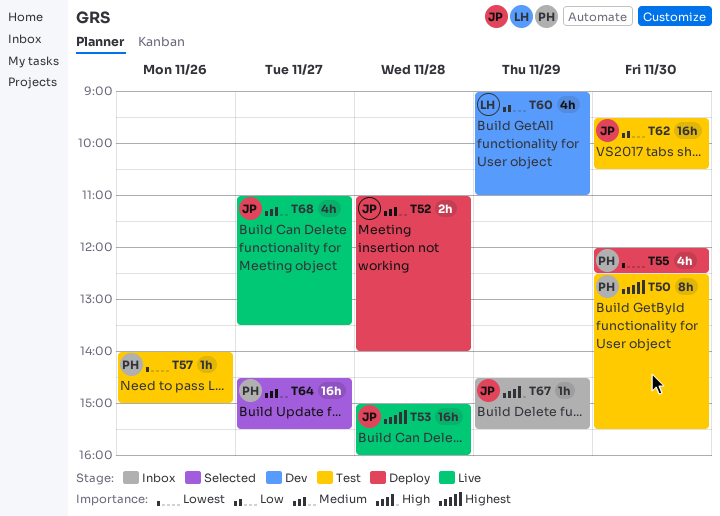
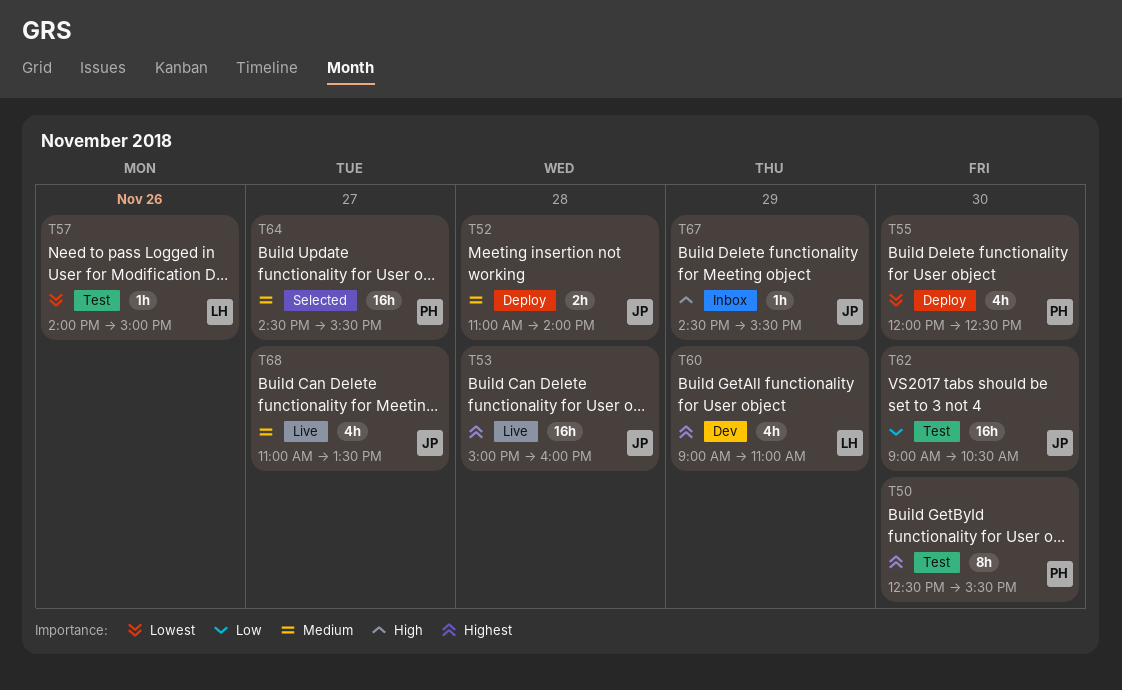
T57, owner: PH -> LH
T60, priority: Low -> Highest
T62, begins: 09:30 -> 09:00

